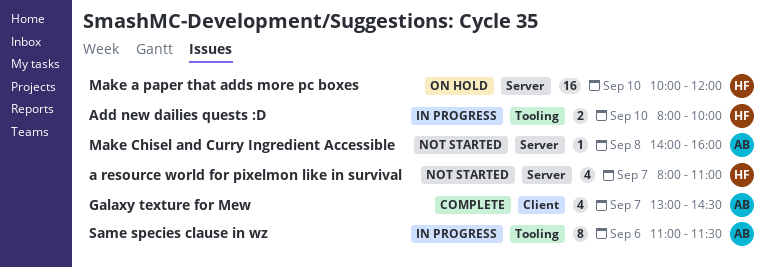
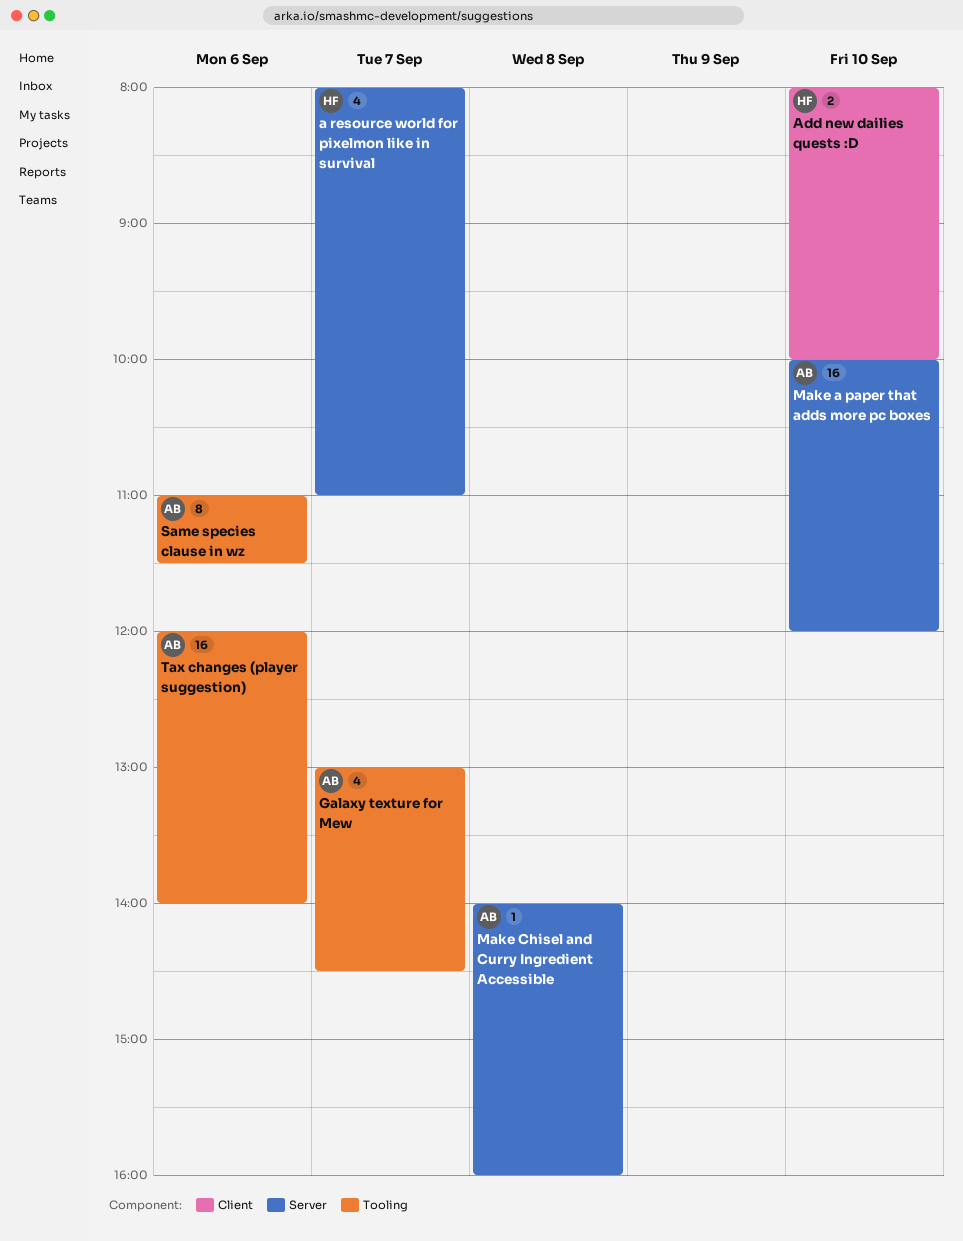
Add new dailies quests :D, label: Tooling -> Client
Galaxy texture for Mew, label: Client -> Tooling
Make a paper that adds more pc boxes, owner: HF -> AB
Tax changes (player suggestion): none -> present

